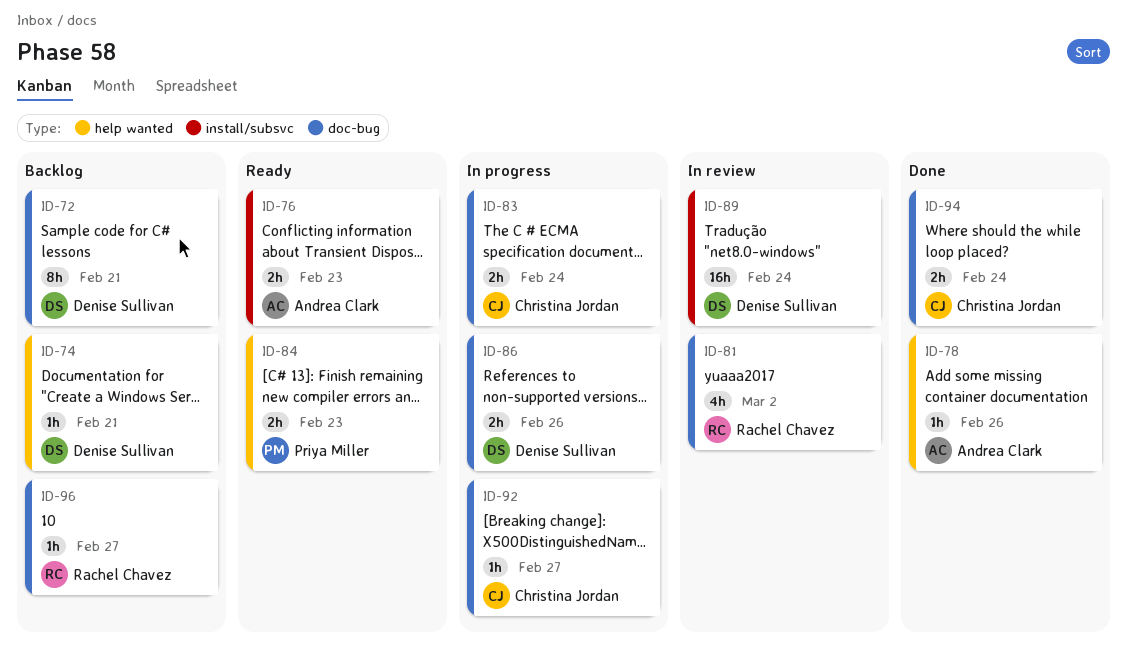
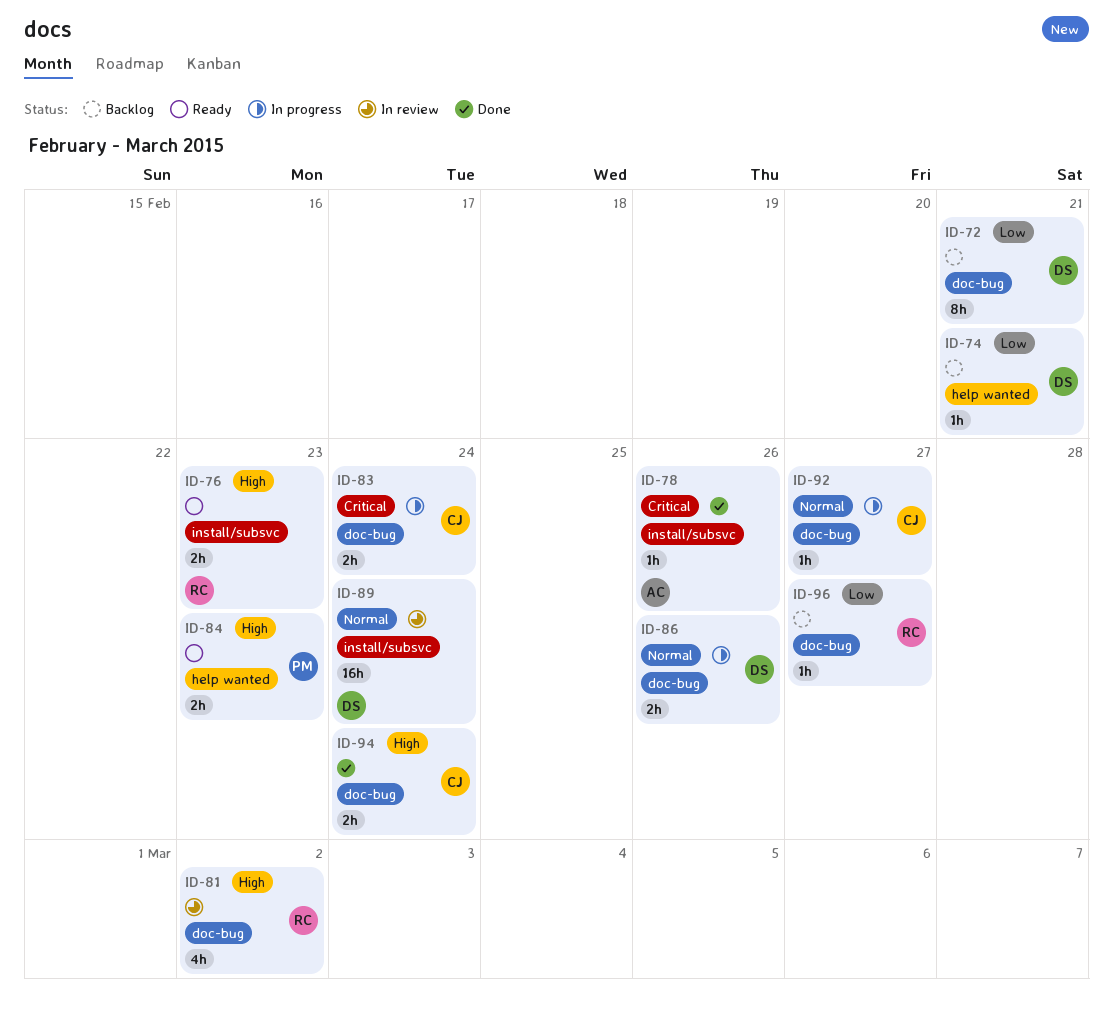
ID-76, owner: Andrea Clark -> Rachel Chavez
ID-78, label: help wanted -> install/subsvc

